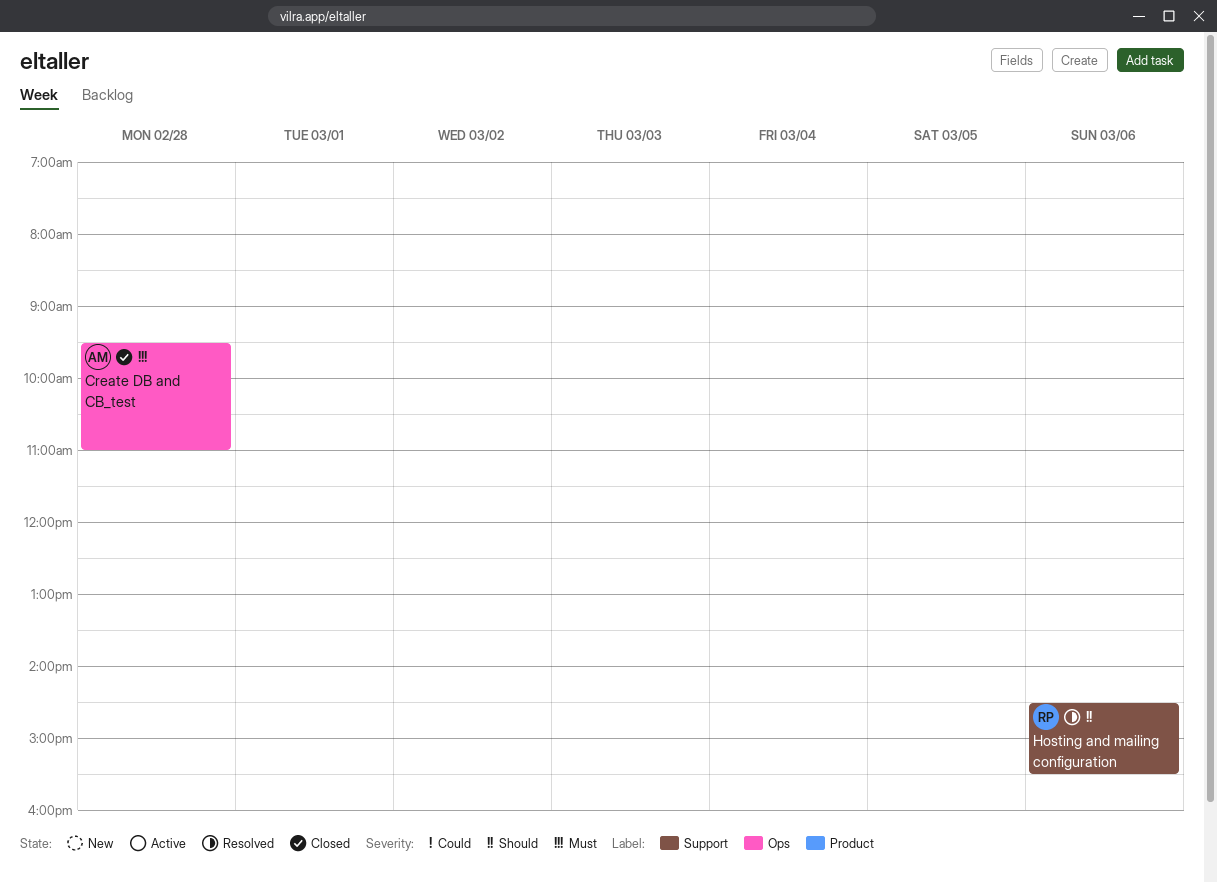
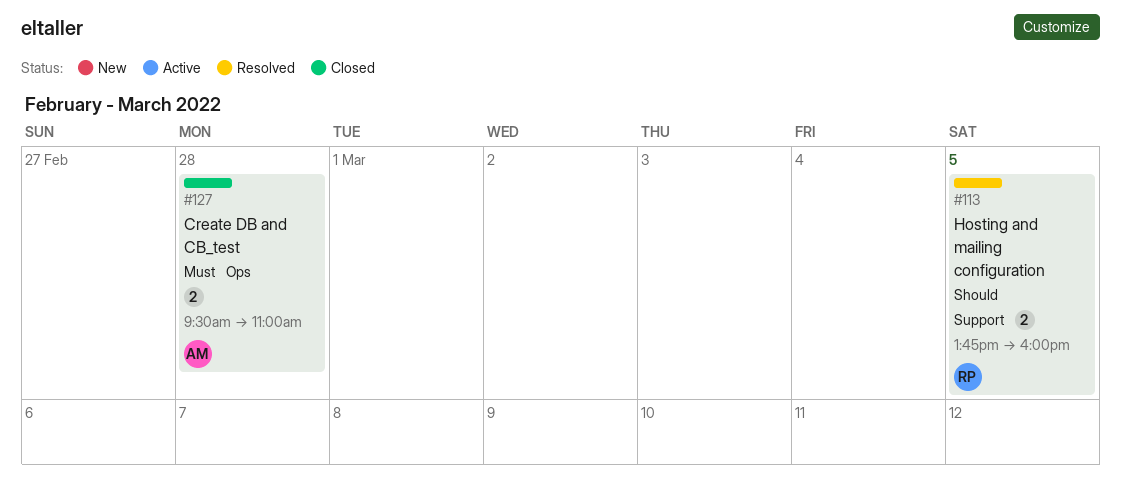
Hosting and mailing configuration, day: Mar 6 -> Mar 5
Hosting and mailing configuration, begins: 14:30 -> 13:45
Hosting and mailing configuration, ends: 15:30 -> 16:00

